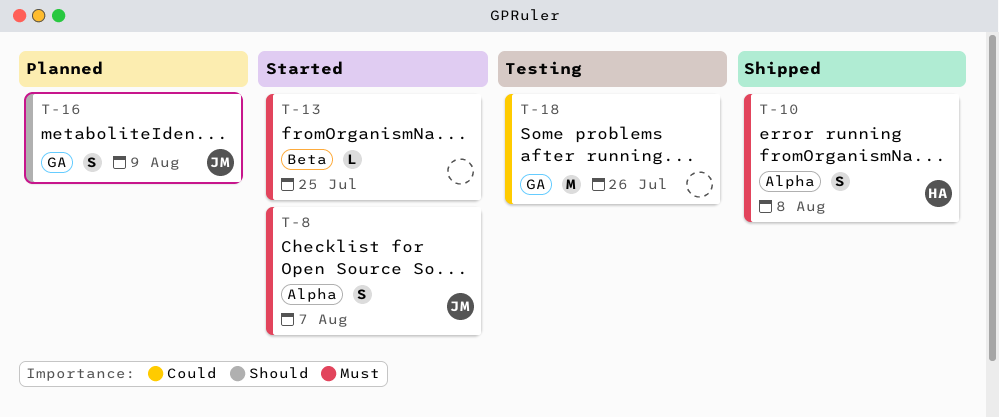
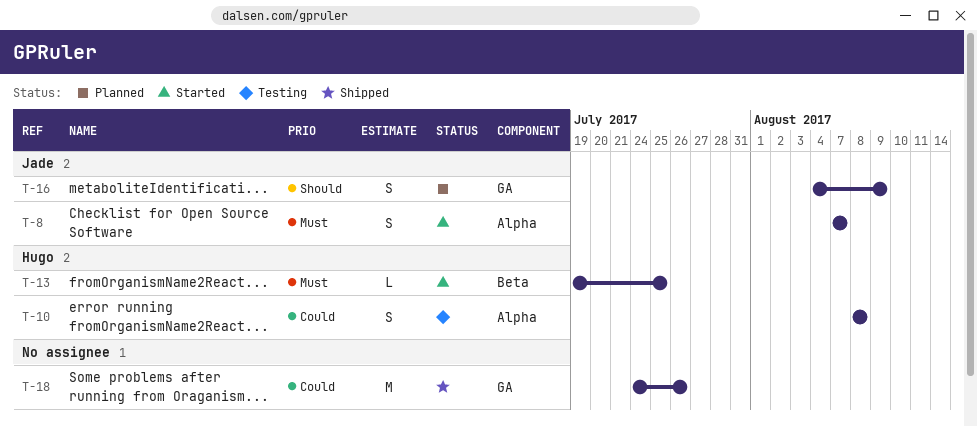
T-10, status: Shipped -> Testing
T-10, priority: Must -> Could
T-13, owner: none -> Hugo
T-18, status: Testing -> Shipped

